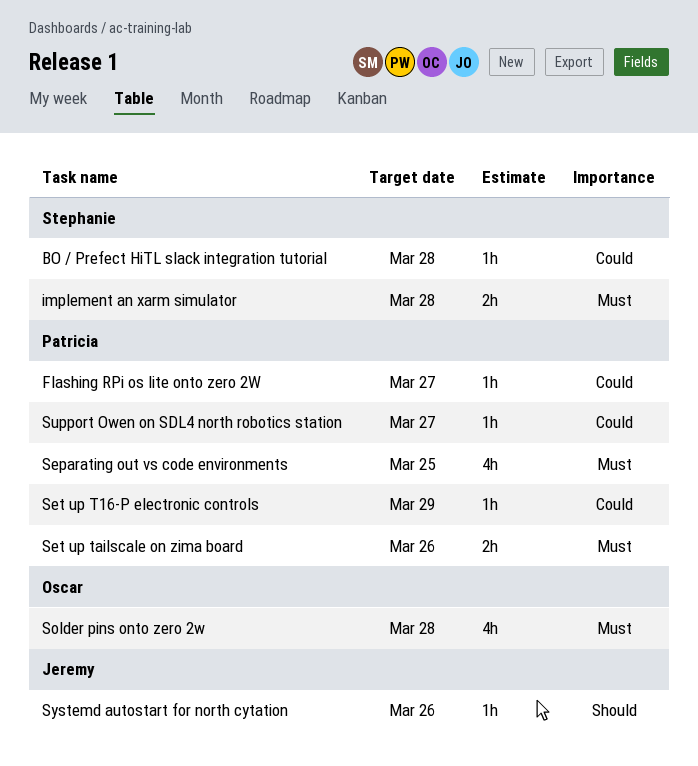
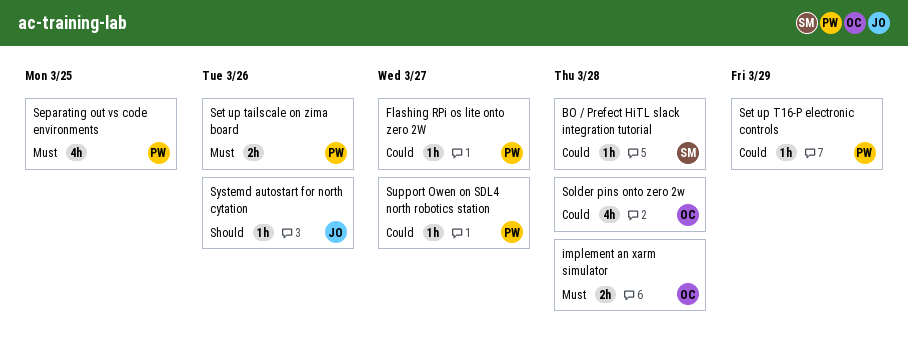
implement an xarm simulator, owner: Stephanie -> Oscar
Solder pins onto zero 2w, priority: Must -> Could

